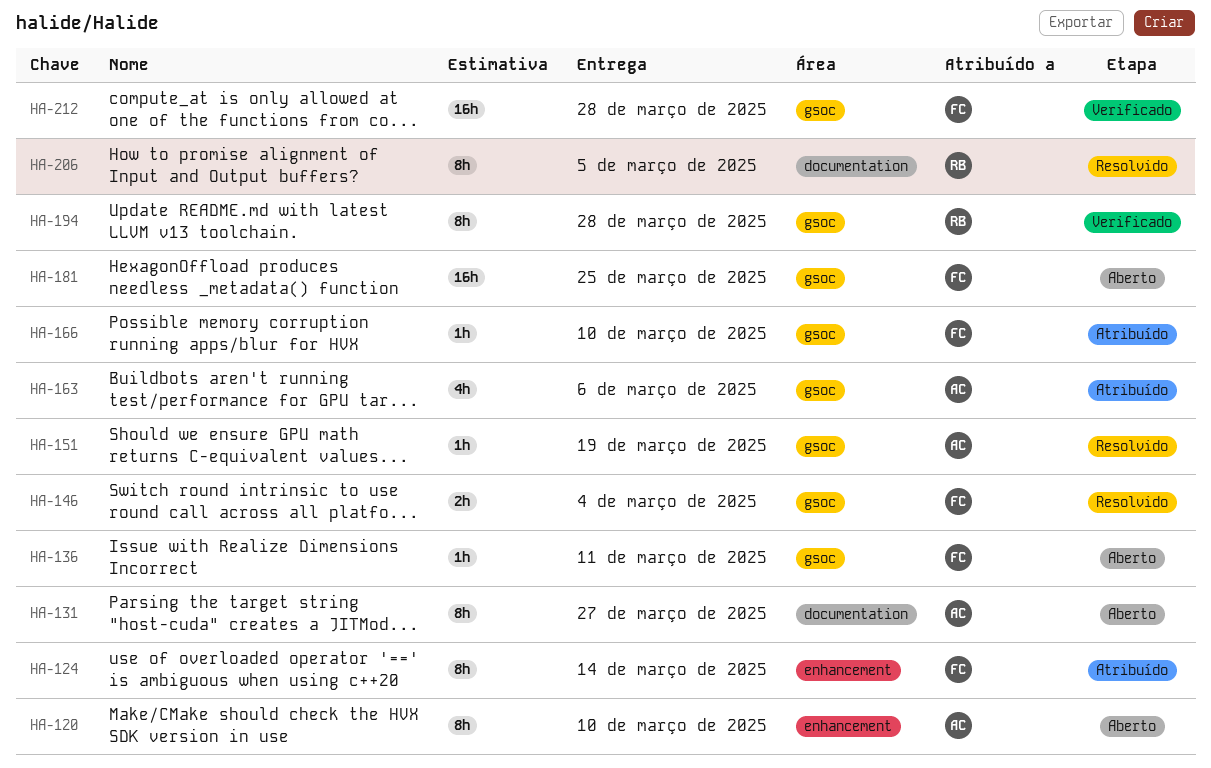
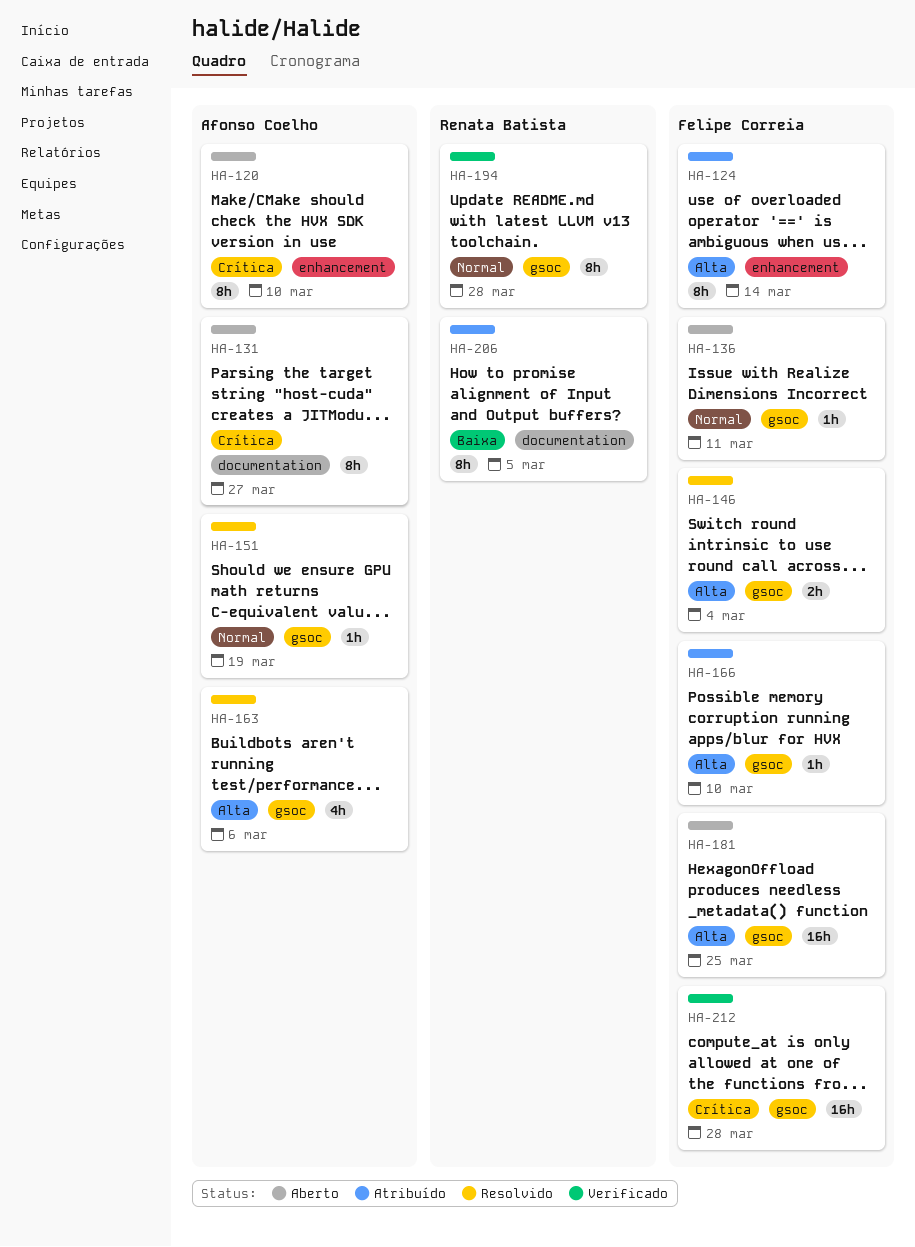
HA-163, status: Atribuído -> Resolvido
HA-206, status: Resolvido -> Atribuído

